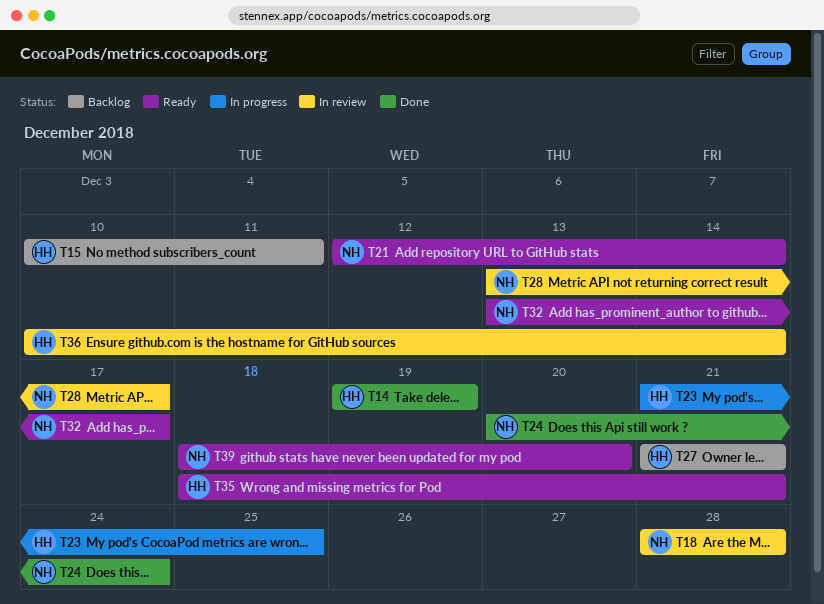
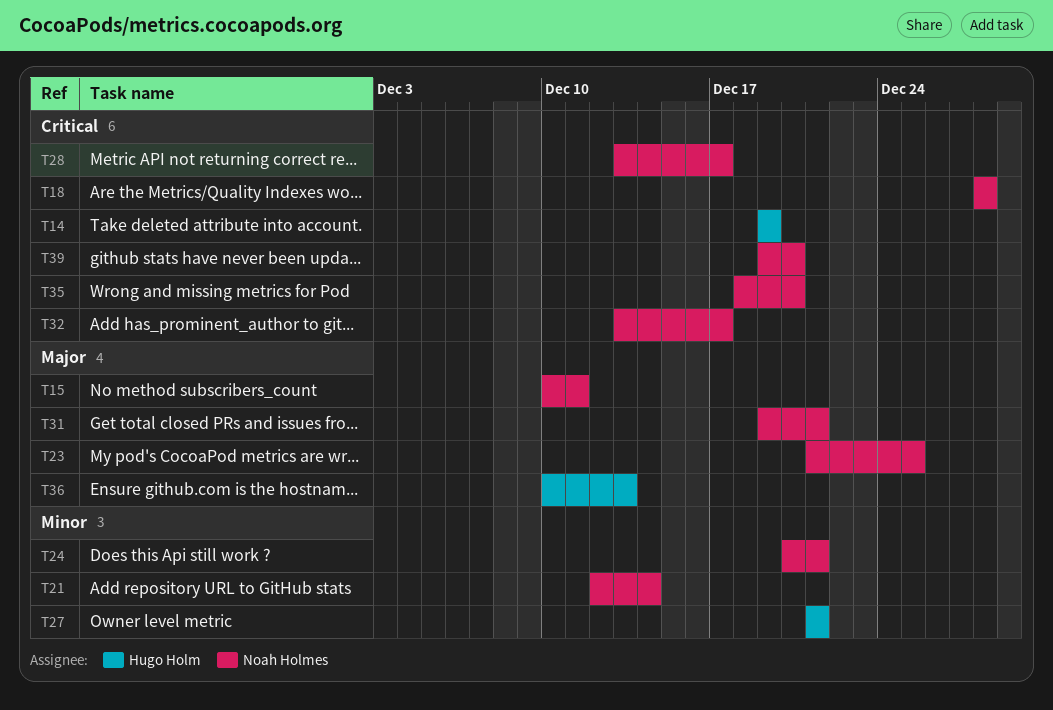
T15, owner: Hugo Holm -> Noah Holmes
T23, owner: Hugo Holm -> Noah Holmes
T24, due: Dec 24 -> Dec 21
T31: none -> present
T35, owner: Hugo Holm -> Noah Holmes
T35, due: Dec 21 -> Dec 20
T36, due: Dec 14 -> Dec 13
T39, start: Dec 18 -> Dec 19

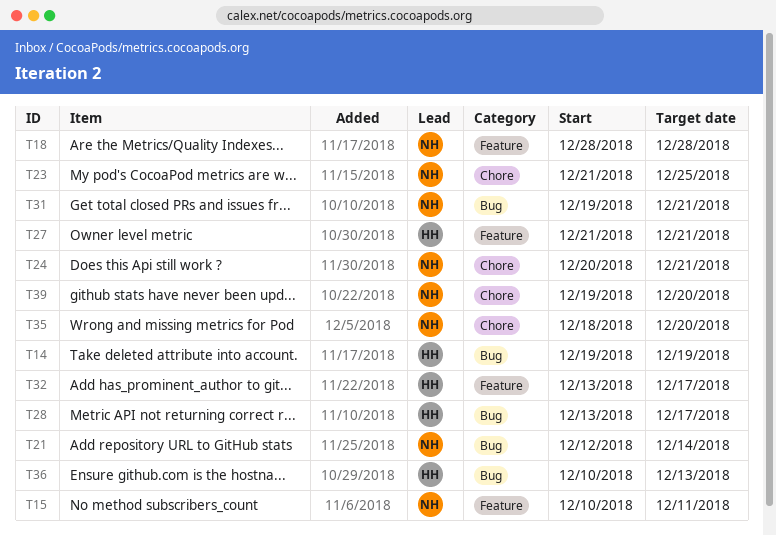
T28, owner: Noah Holmes -> Hugo Holm
T32, owner: Noah Holmes -> Hugo Holm

